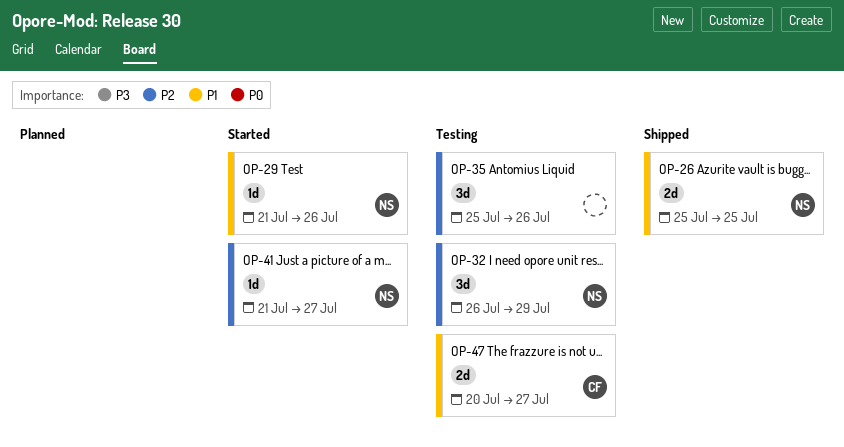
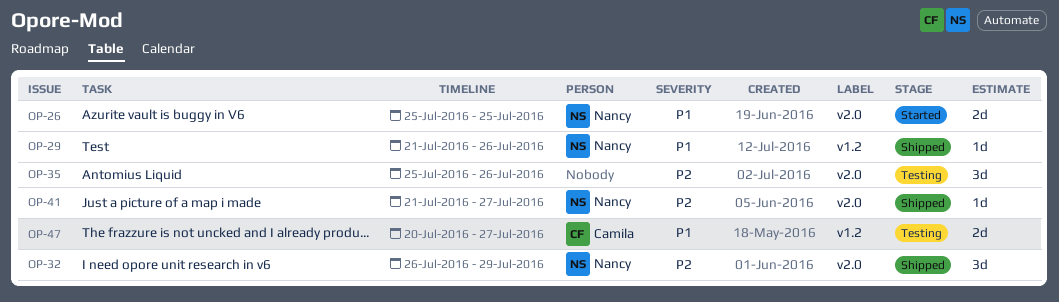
OP-26, status: Shipped -> Started
OP-29, status: Started -> Shipped
OP-32, status: Testing -> Shipped
OP-41, status: Started -> Shipped

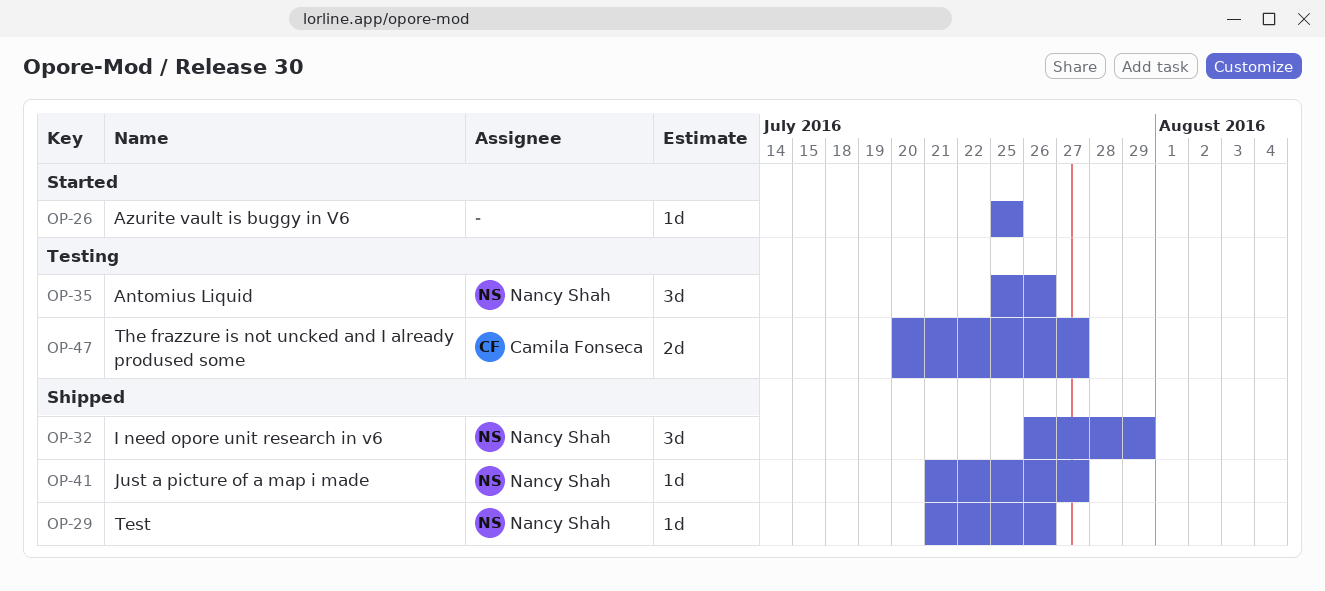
OP-26, owner: Nancy Shah -> none
OP-26, estimate: 2d -> 1d
OP-35, owner: none -> Nancy Shah

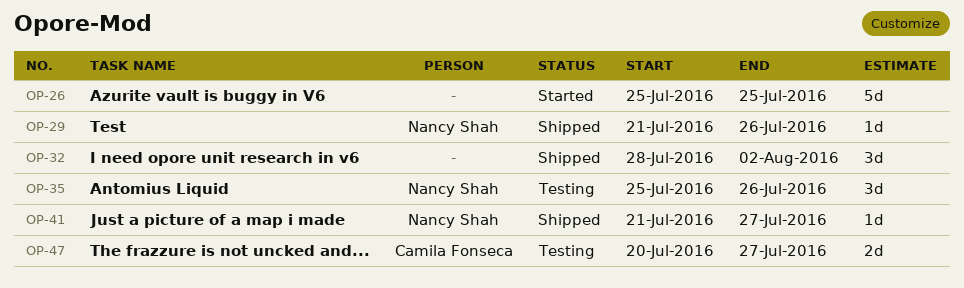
OP-26, estimate: 1d -> 5d
OP-32, owner: Nancy Shah -> none
OP-32, start: Jul 26 -> Jul 28
OP-32, due: Jul 29 -> Aug 2

